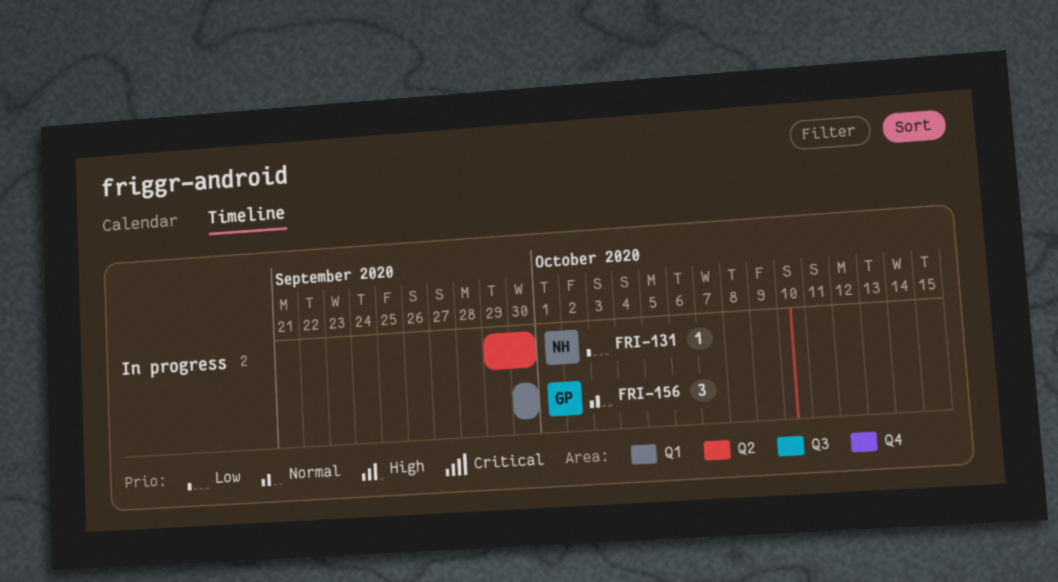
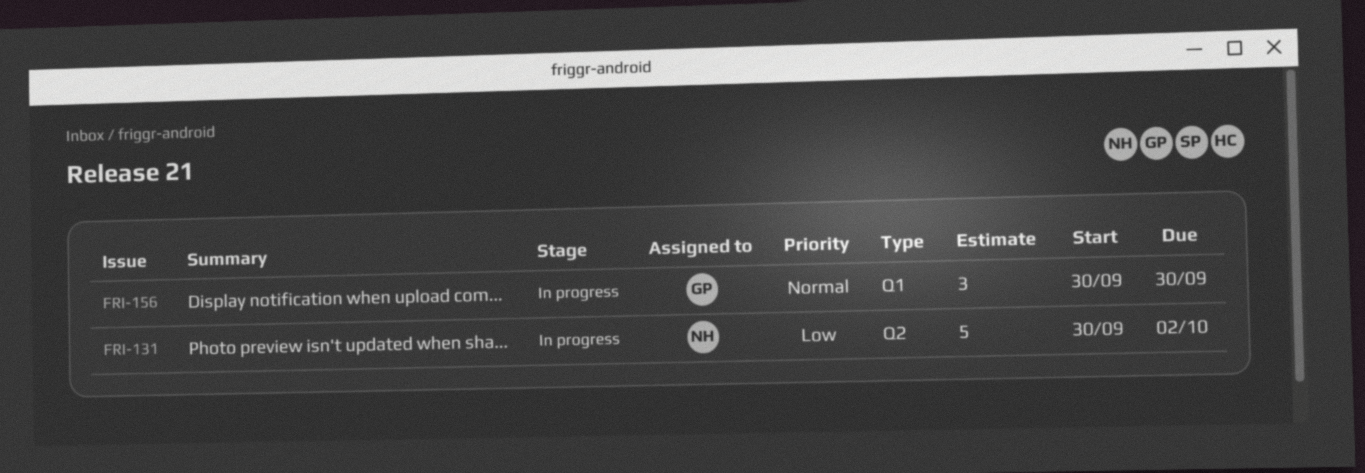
FRI-131, estimate: 1 -> 5
FRI-131, start: Sep 29 -> Sep 30
FRI-131, due: Sep 30 -> Oct 2

